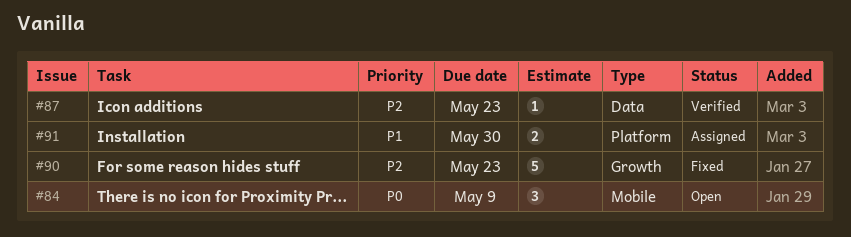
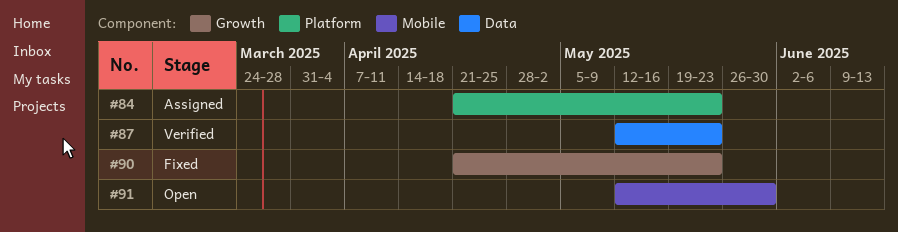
#84, status: Open -> Assigned
#84, label: Mobile -> Platform
#84, due: May 9 -> May 23
#91, status: Assigned -> Open
#91, label: Platform -> Mobile

